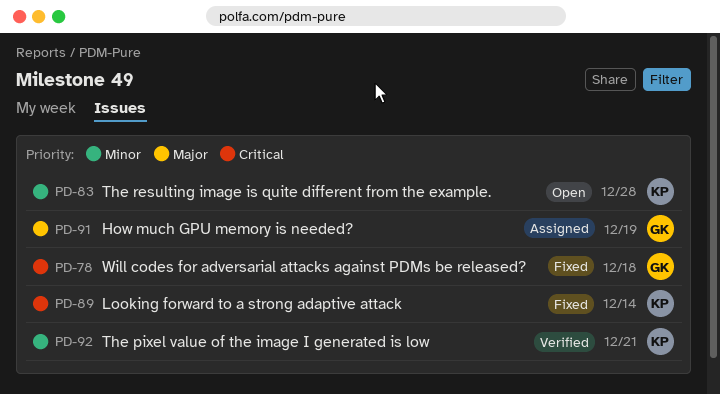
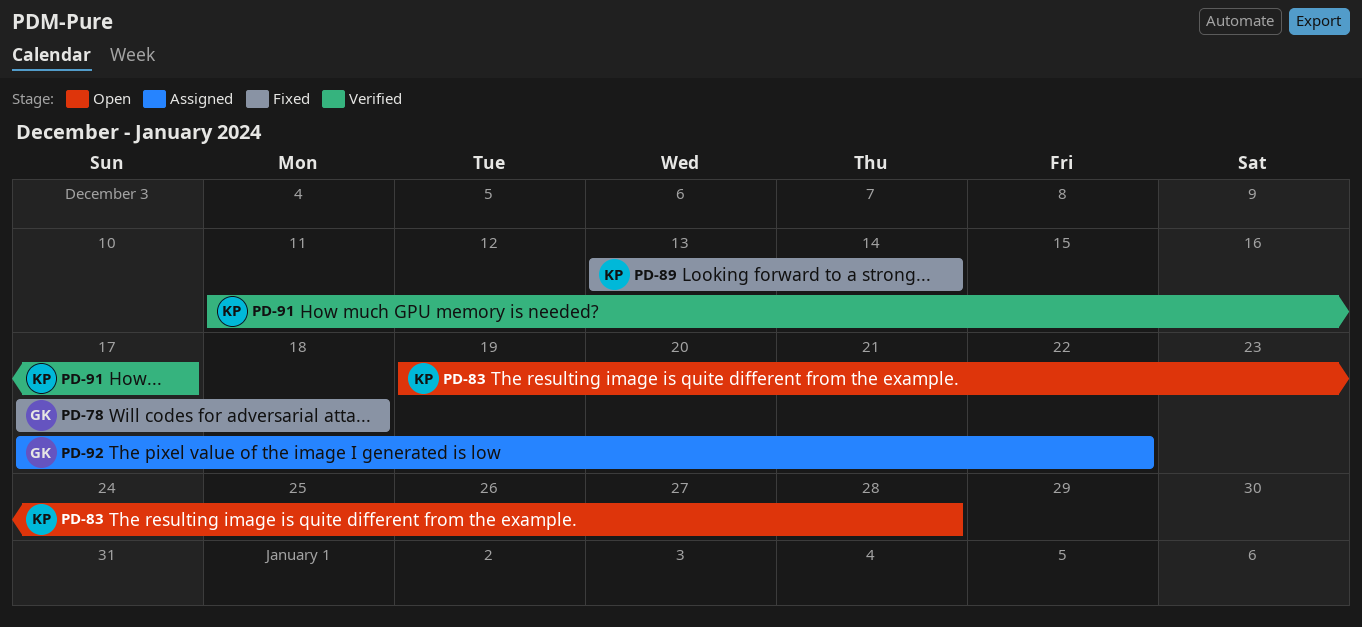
PD-91, status: Assigned -> Verified
PD-91, owner: GK -> KP
PD-91, due: Dec 19 -> Dec 17
PD-92, status: Verified -> Assigned
PD-92, owner: KP -> GK
PD-92, due: Dec 21 -> Dec 22

